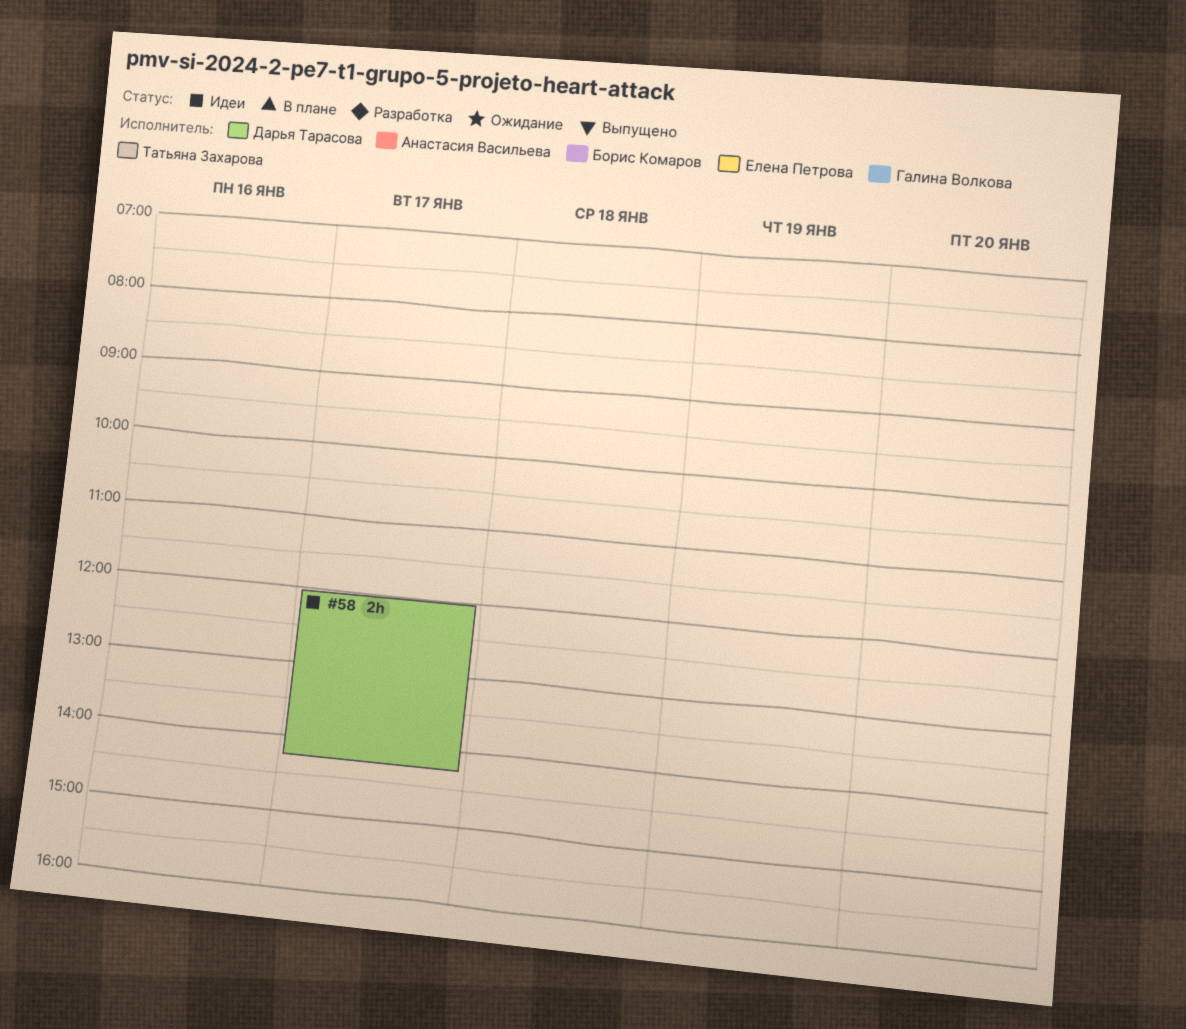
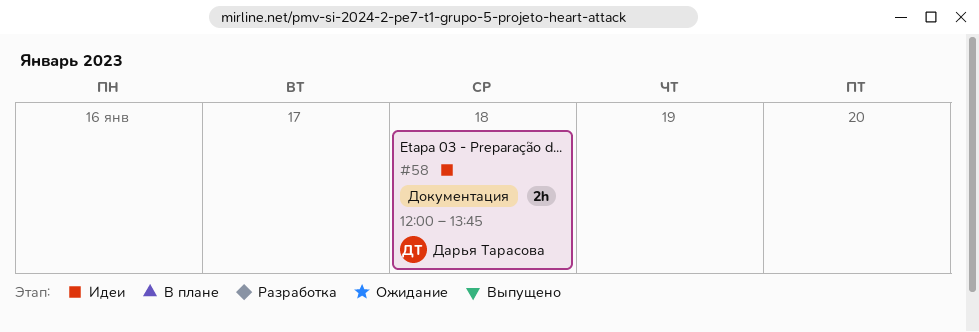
#58, day: Jan 17 -> Jan 18
#58, ends: 14:15 -> 13:45

